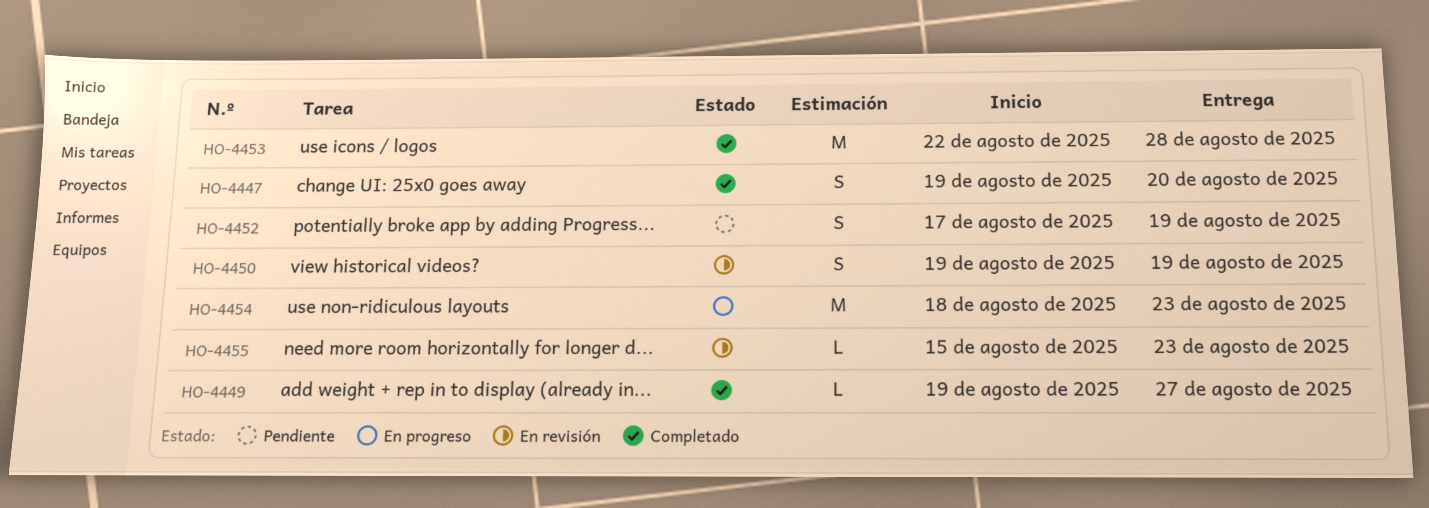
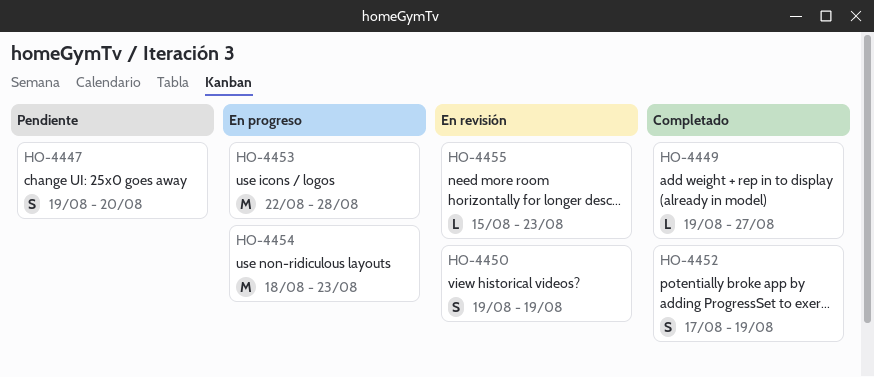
HO-4447, status: Completado -> Pendiente
HO-4452, status: Pendiente -> Completado
HO-4453, status: Completado -> En progreso

